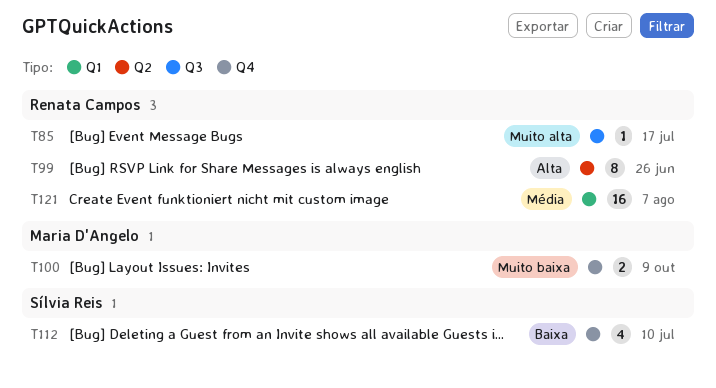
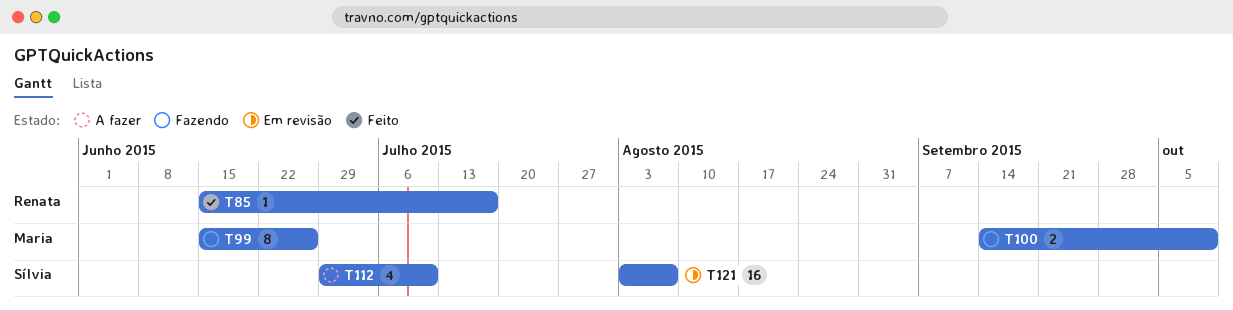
T99, owner: Renata Campos -> Maria D'Angelo
T121, owner: Renata Campos -> Sílvia Reis

